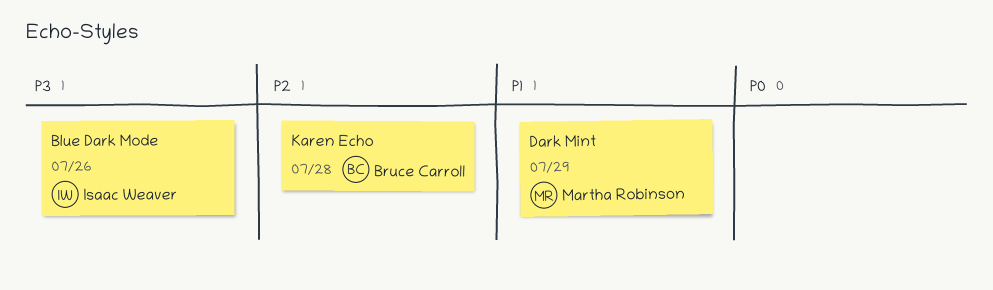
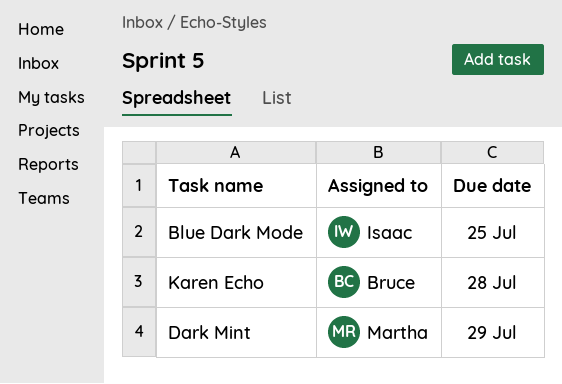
Blue Dark Mode, due: Jul 26 -> Jul 25

